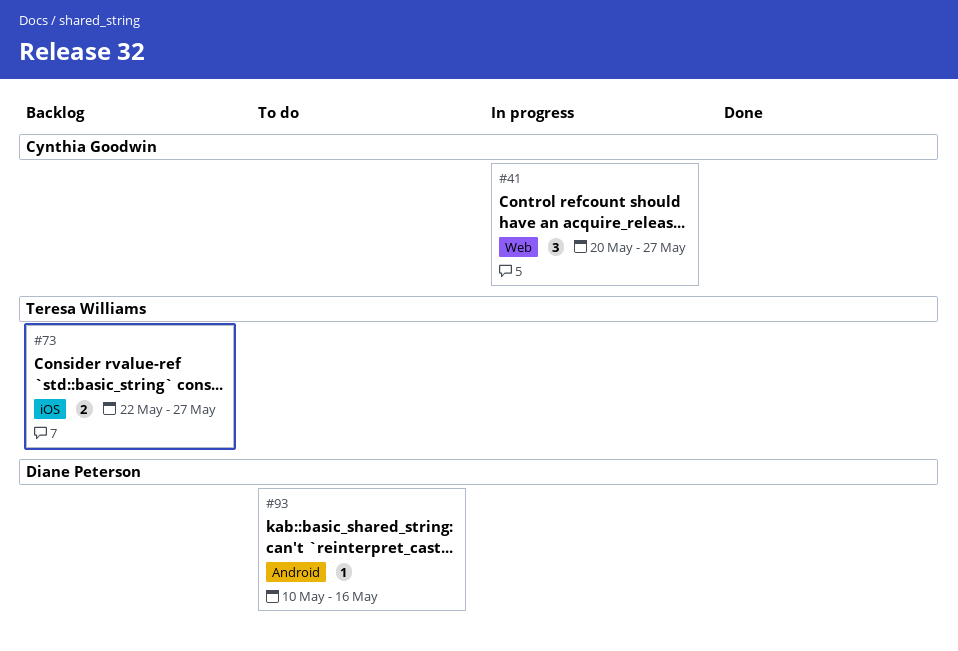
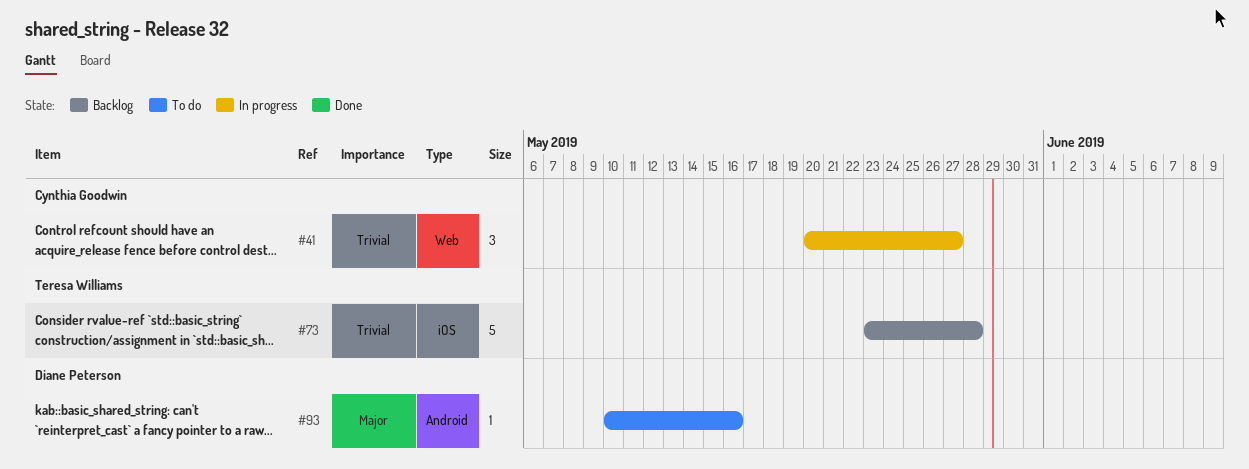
#73, estimate: 2 -> 5
#73, start: May 22 -> May 23
#73, due: May 27 -> May 28

